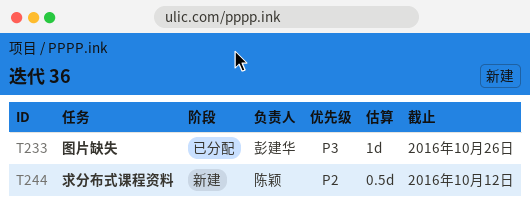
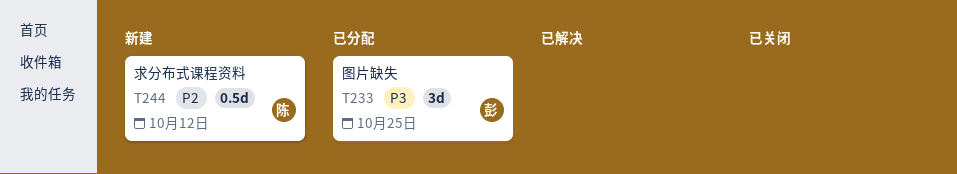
T233, estimate: 1d -> 3d
T233, due: Oct 26 -> Oct 25

